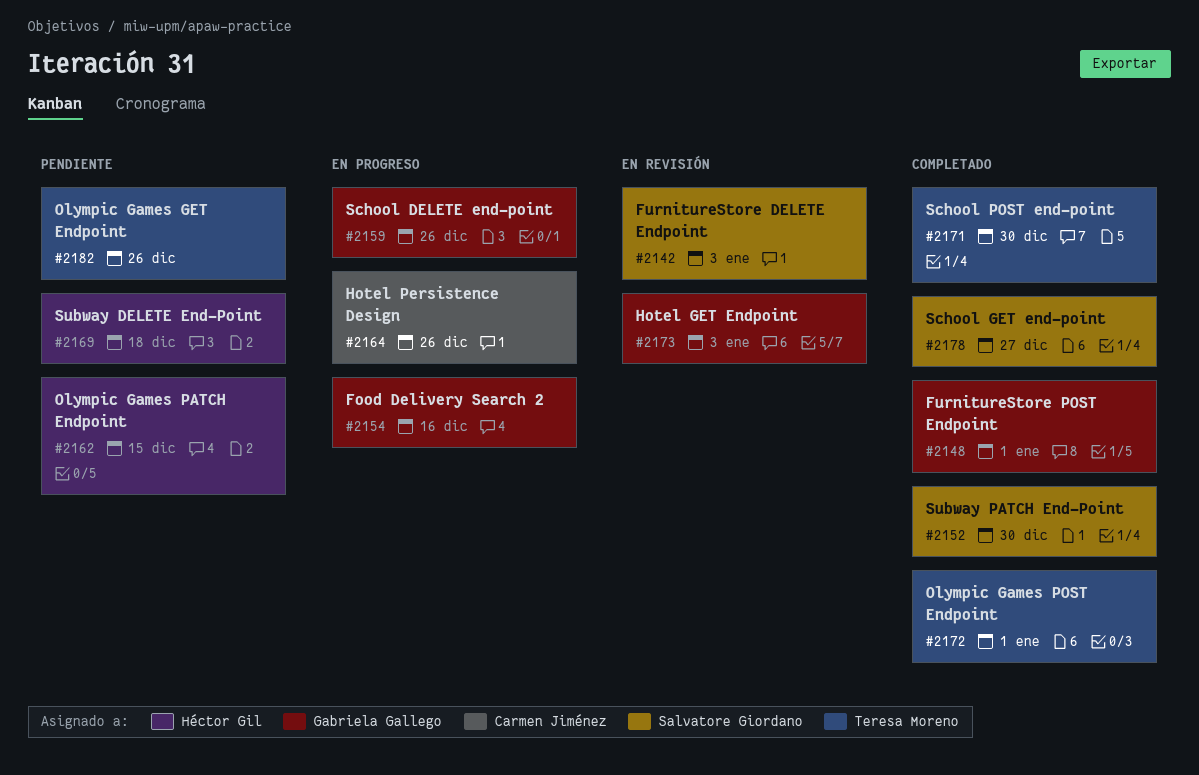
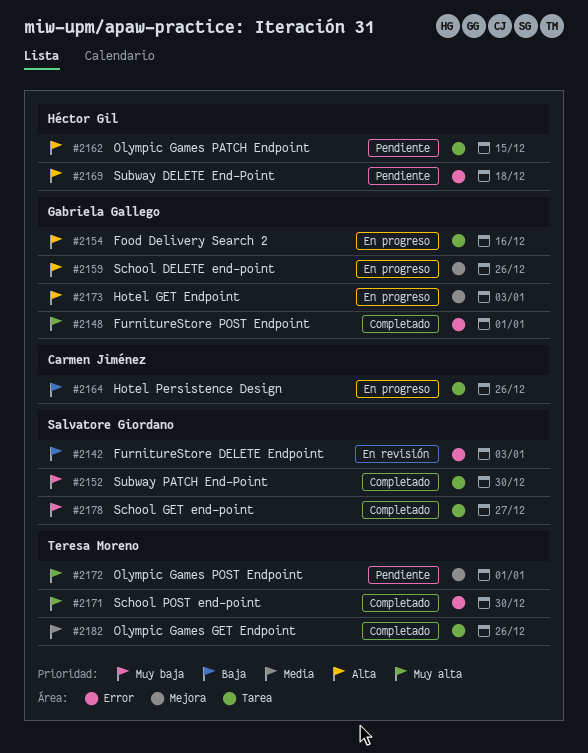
#2172, status: Completado -> Pendiente
#2173, status: En revisión -> En progreso
#2182, status: Pendiente -> Completado

